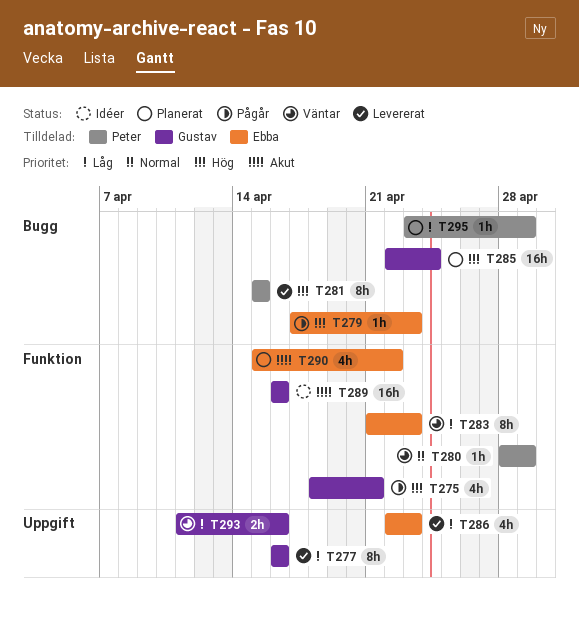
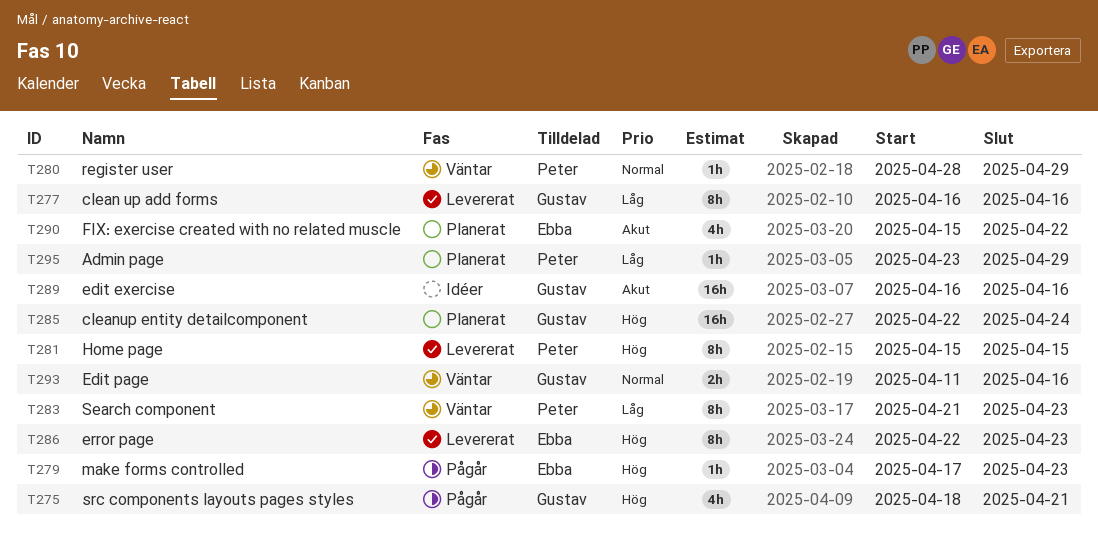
T283, owner: Ebba -> Peter
T286, priority: Låg -> Hög
T286, estimate: 4h -> 8h
T293, priority: Låg -> Normal

